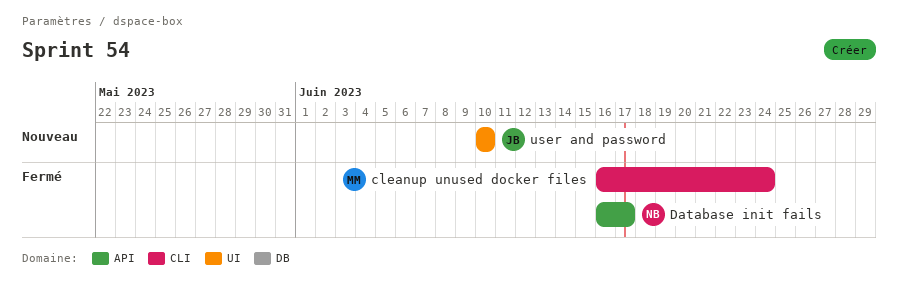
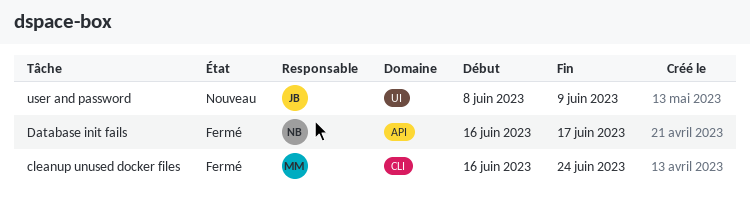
user and password, start: Jun 10 -> Jun 8
user and password, due: Jun 10 -> Jun 9

